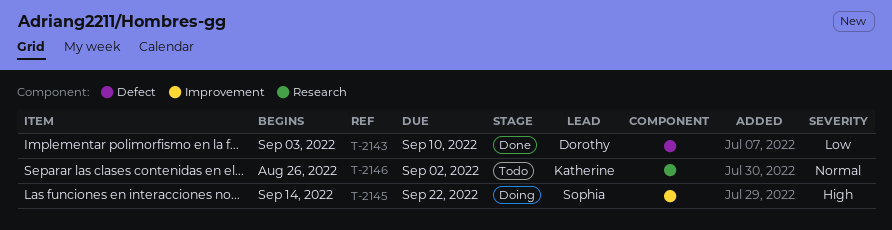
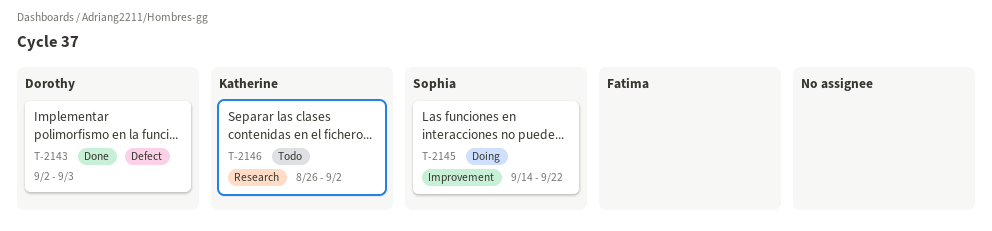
T-2143, start: Sep 3 -> Sep 2
T-2143, due: Sep 10 -> Sep 3

